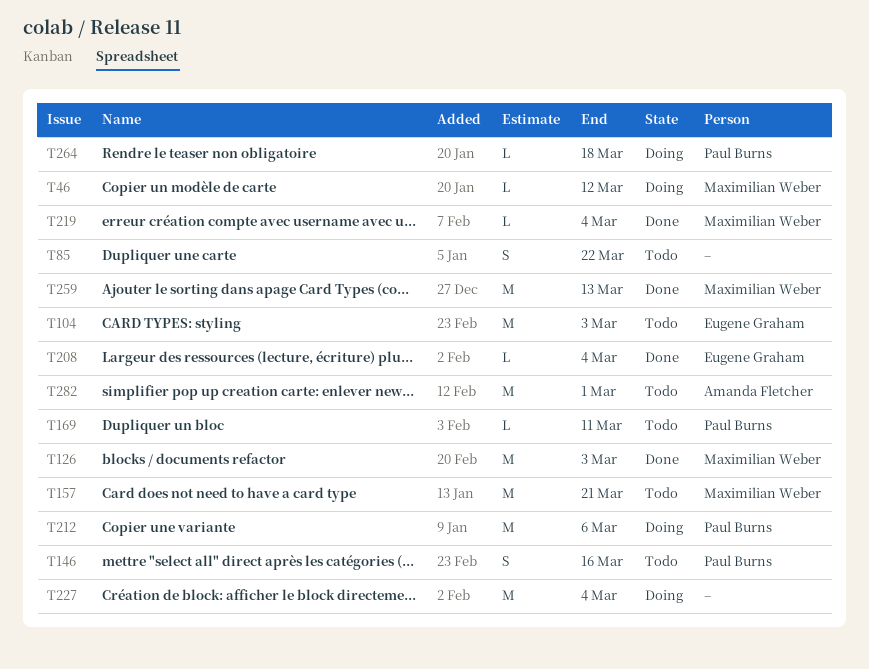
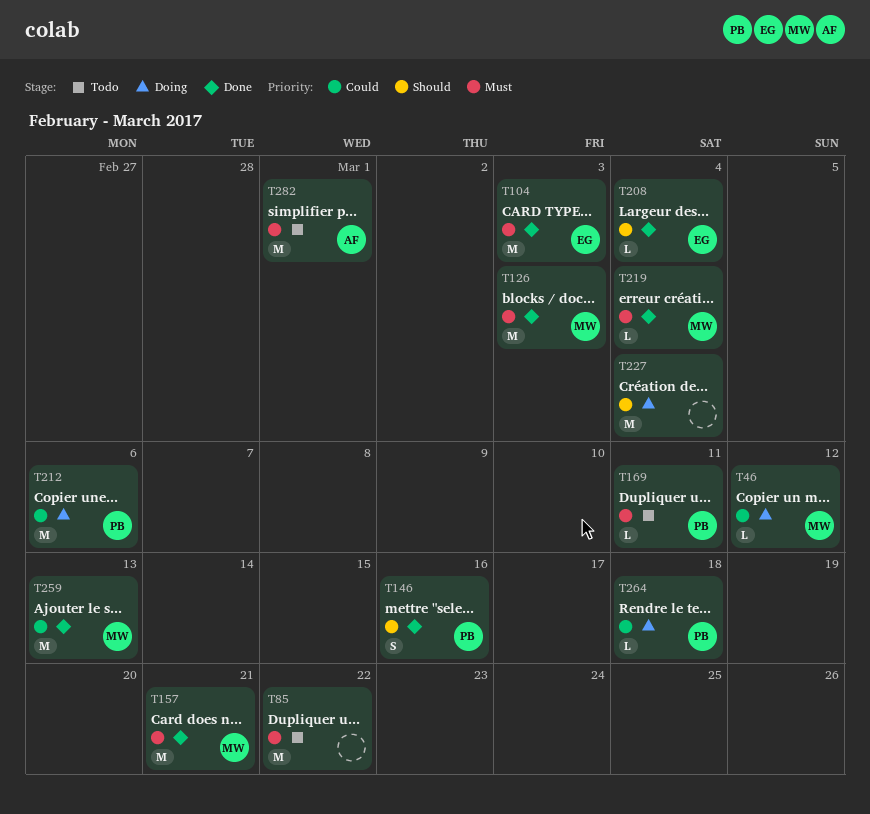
T85, estimate: S -> M
T104, status: Todo -> Done
T146, status: Todo -> Done
T157, status: Todo -> Done

